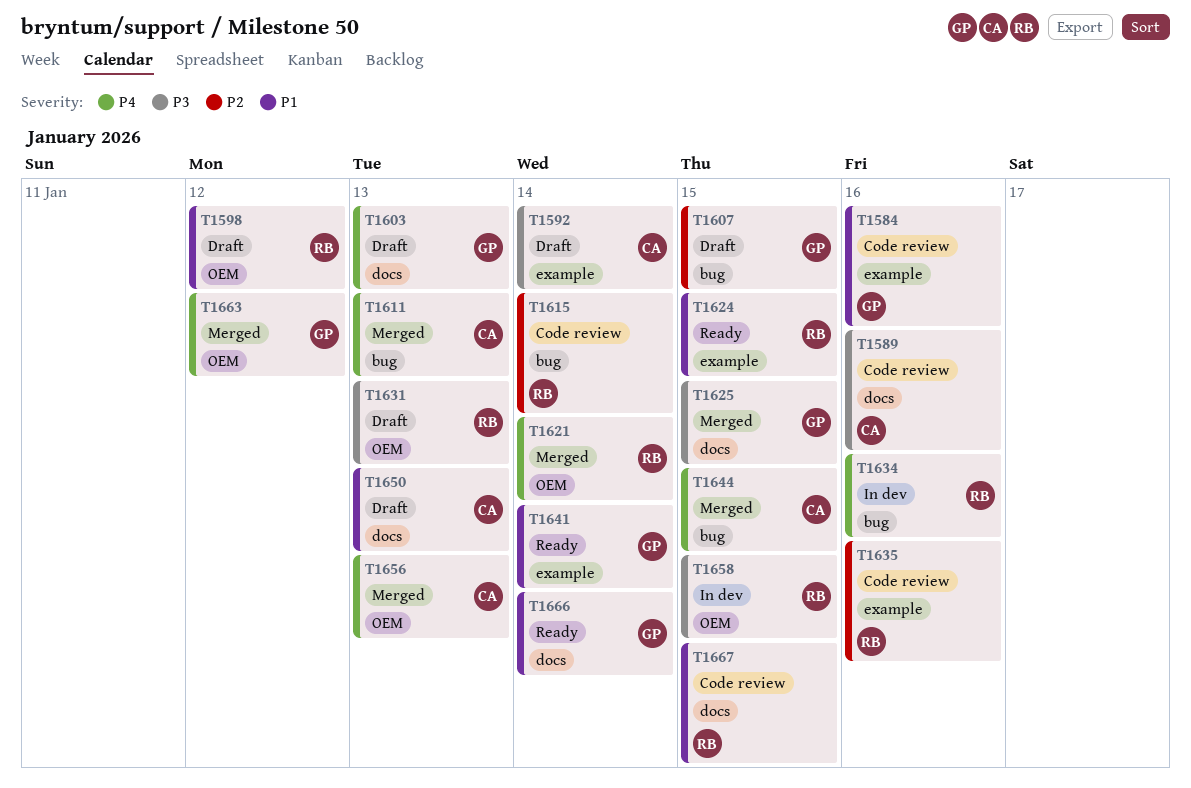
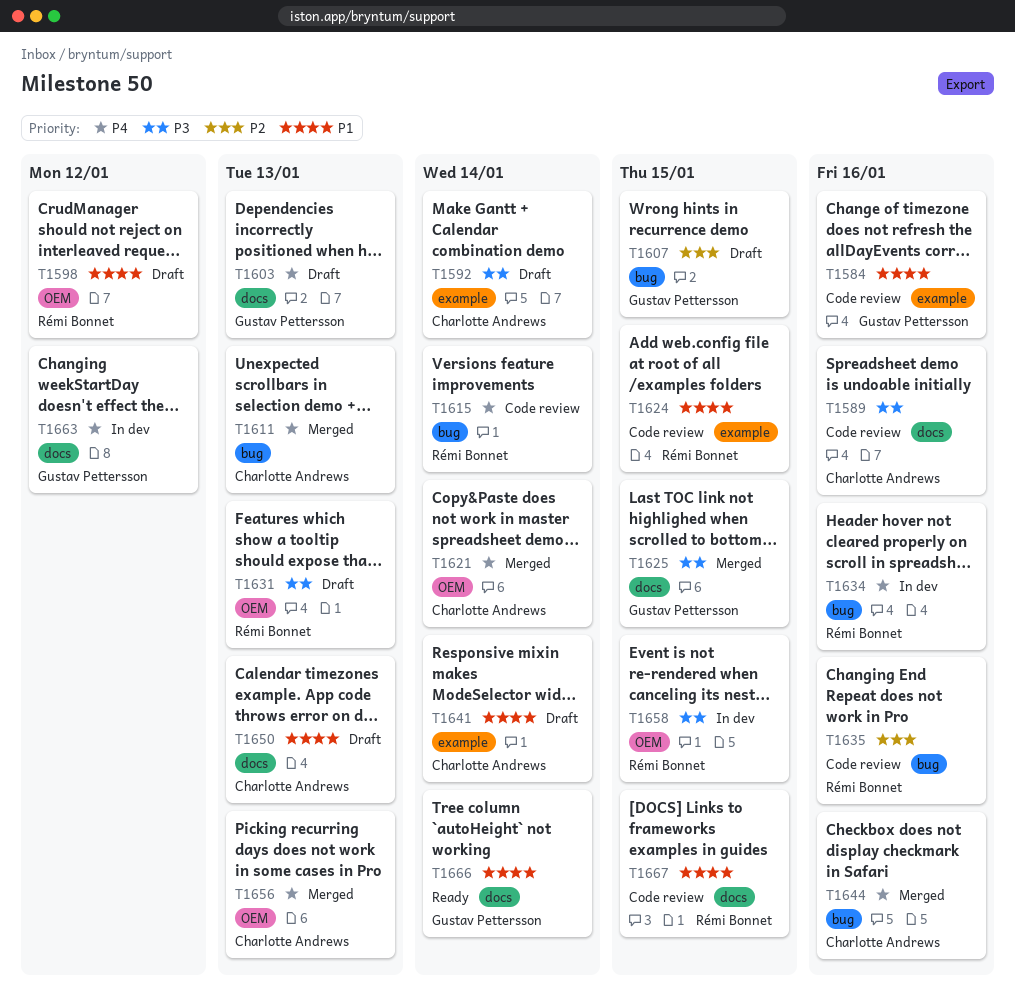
T1615, priority: P2 -> P4
T1621, owner: Rémi Bonnet -> Charlotte Andrews
T1624, status: Ready -> Code review
T1635, label: example -> bug
T1641, status: Ready -> Draft
T1641, owner: Gustav Pettersson -> Charlotte Andrews
T1644, due: Jan 15 -> Jan 16
T1663, status: Merged -> In dev
T1663, label: OEM -> docs

